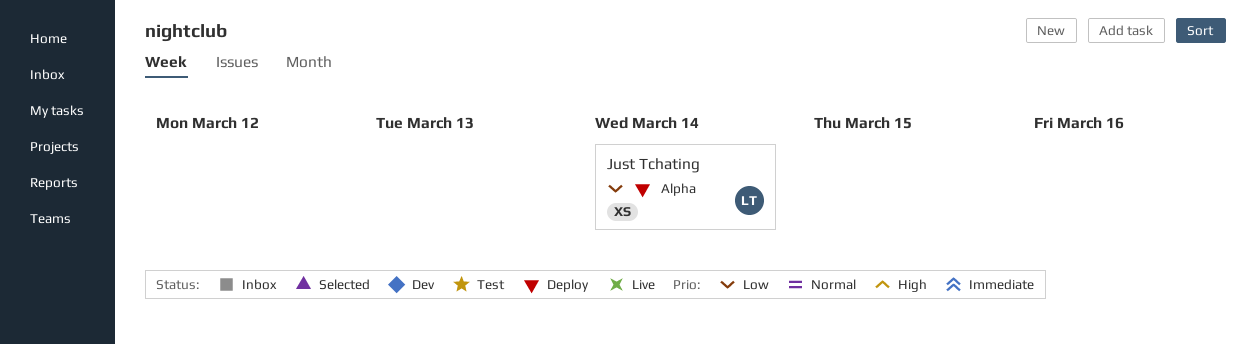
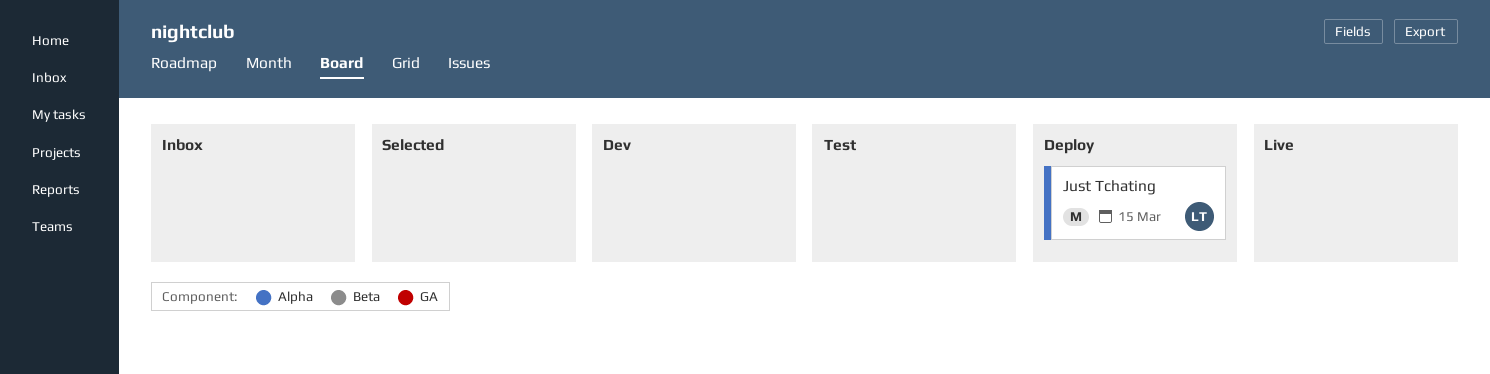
Just Tchating, estimate: XS -> M
Just Tchating, due: Mar 14 -> Mar 15

